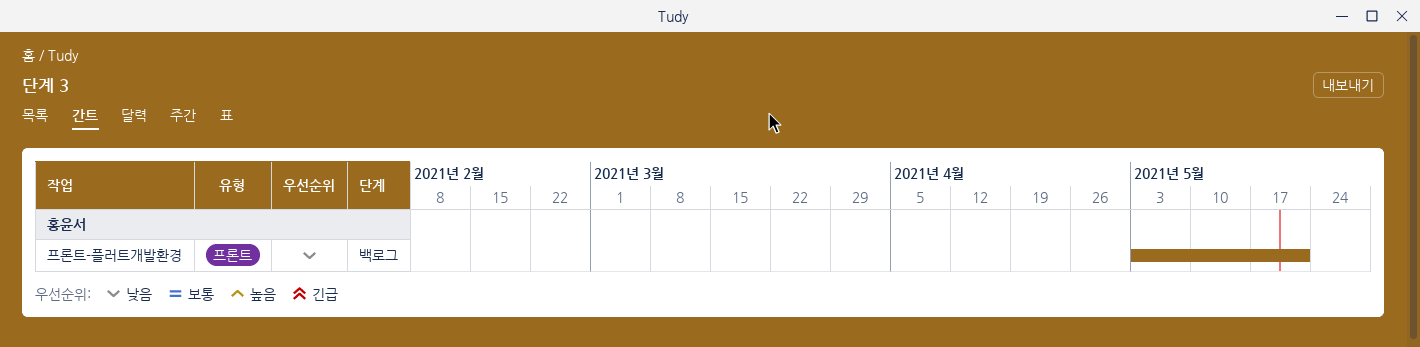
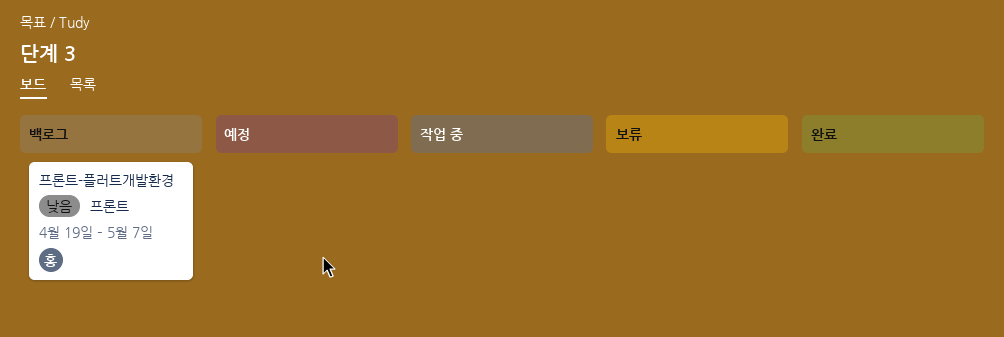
프론트-플러트개발환경, start: May 3 -> Apr 19
프론트-플러트개발환경, due: May 21 -> May 7

